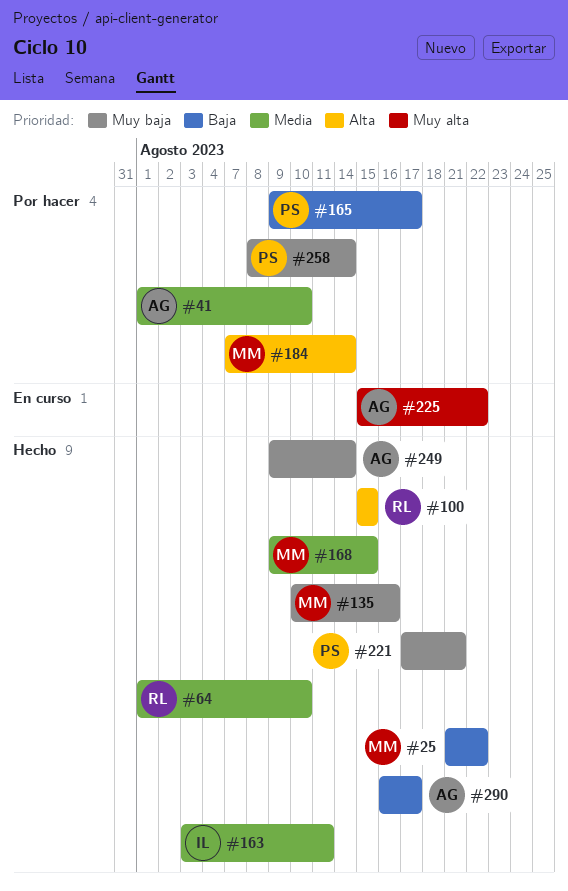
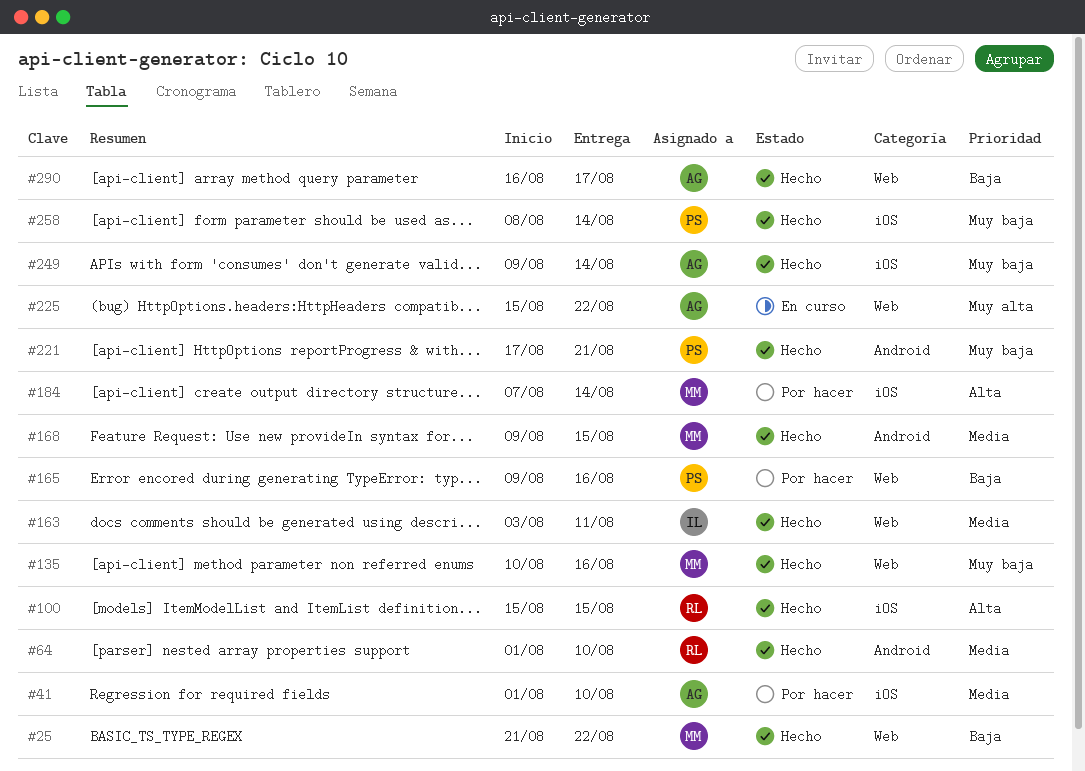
#165, due: Aug 17 -> Aug 16
#258, status: Por hacer -> Hecho

